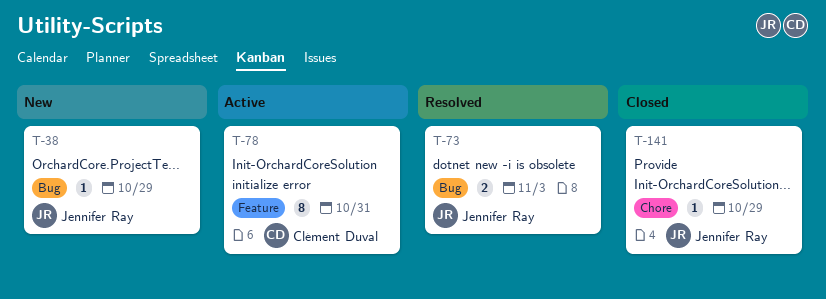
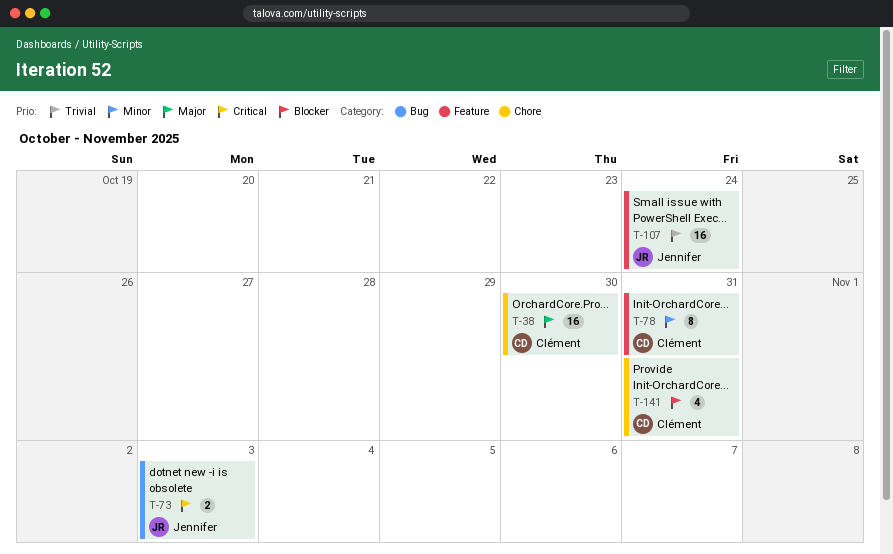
T-38, owner: Jennifer Ray -> Clément Duval
T-38, label: Bug -> Chore
T-38, estimate: 1 -> 16
T-38, due: Oct 29 -> Oct 30
T-107: none -> present
T-141, owner: Jennifer Ray -> Clément Duval
T-141, estimate: 1 -> 4
T-141, due: Oct 29 -> Oct 31

